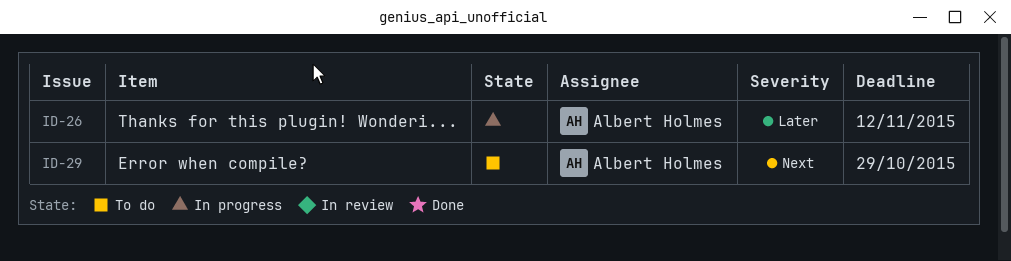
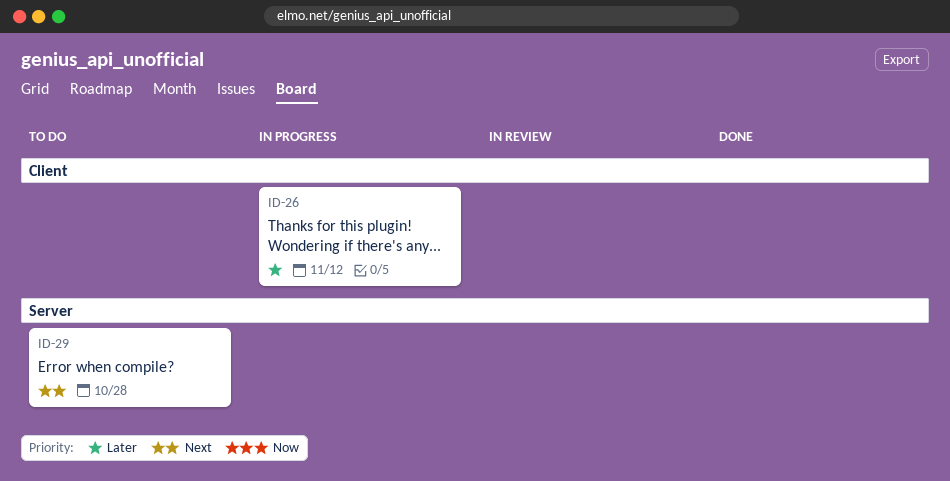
ID-29, due: Oct 29 -> Oct 28

